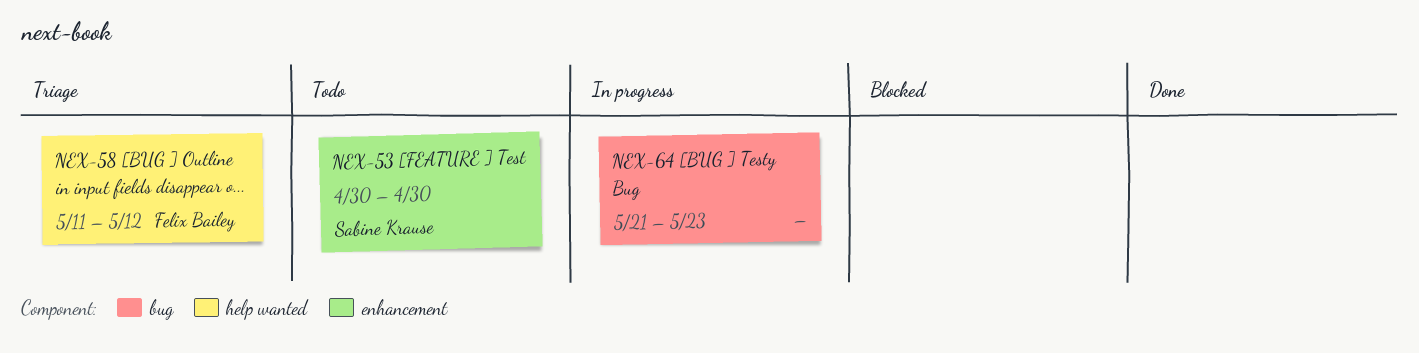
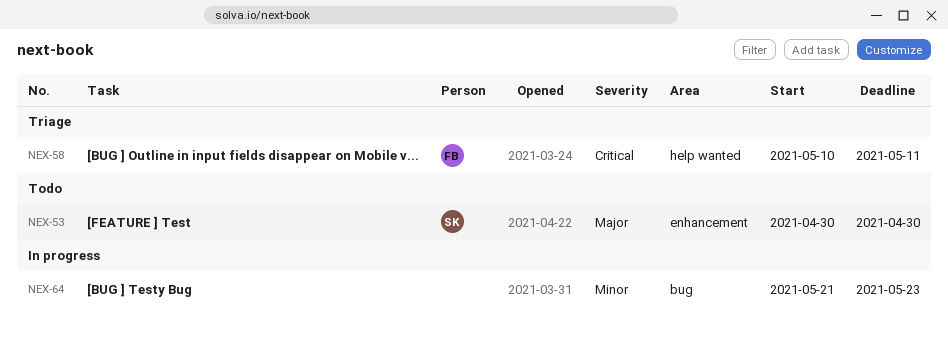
NEX-58, start: May 11 -> May 10
NEX-58, due: May 12 -> May 11

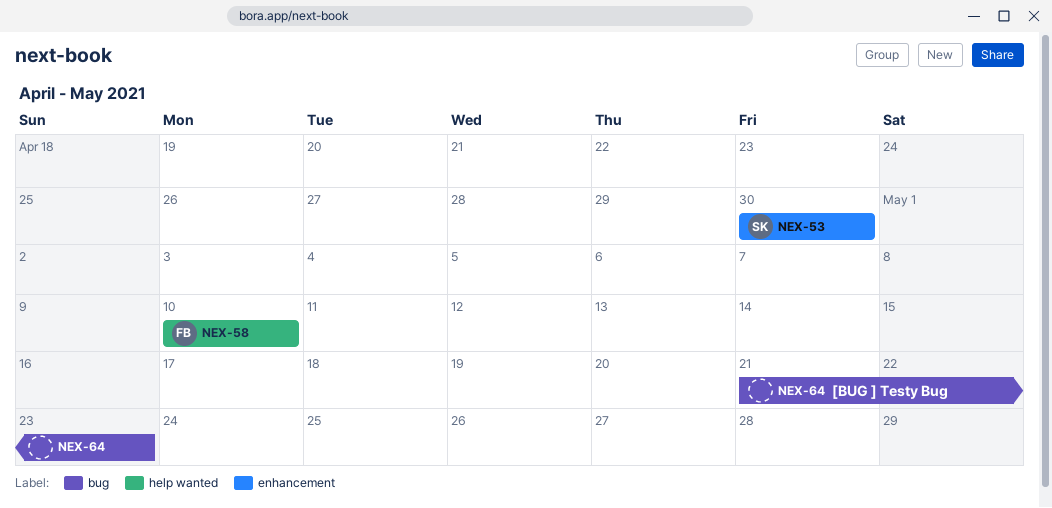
NEX-58, due: May 11 -> May 10

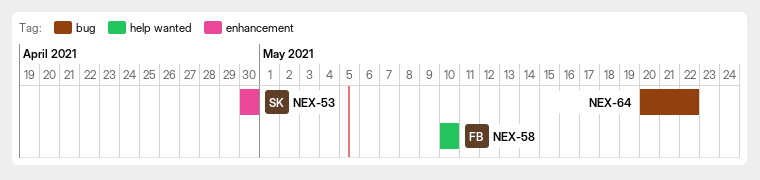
NEX-64, start: May 21 -> May 20
NEX-64, due: May 23 -> May 22

